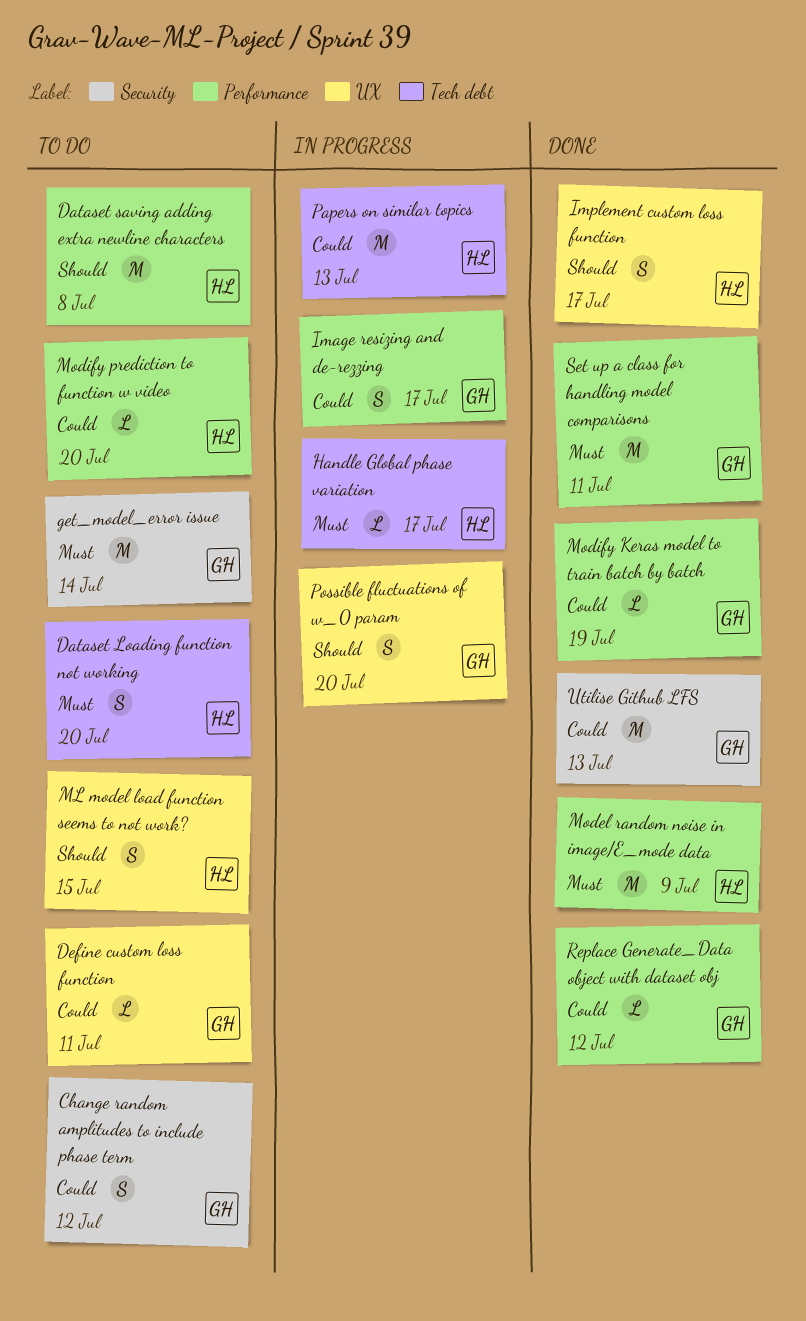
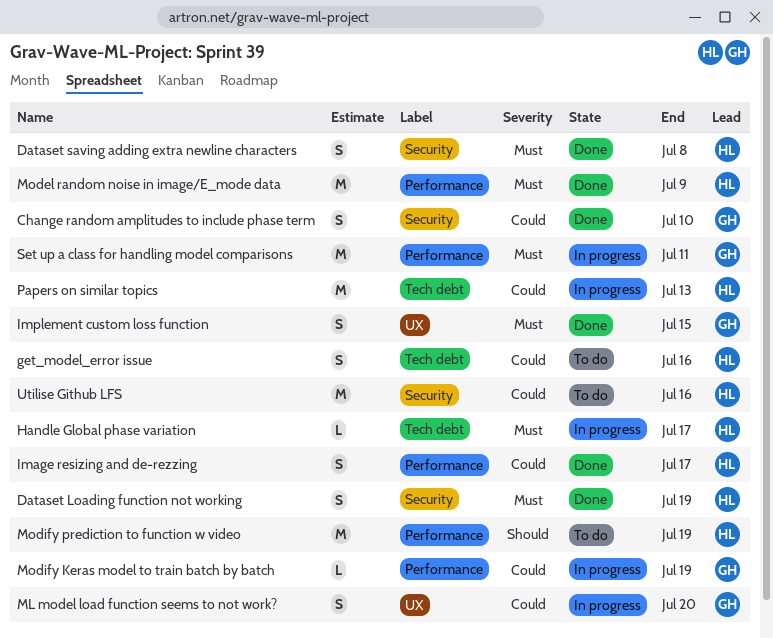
Change random amplitudes to include phase term, status: To do -> Done
Change random amplitudes to include phase term, due: Jul 12 -> Jul 10
Dataset Loading function not working, status: To do -> Done
Dataset Loading function not working, label: Tech debt -> Security
Dataset Loading function not working, due: Jul 20 -> Jul 19
Dataset saving adding extra newline characters, status: To do -> Done
Dataset saving adding extra newline characters, priority: Should -> Must
Dataset saving adding extra newline characters, label: Performance -> Security
Dataset saving adding extra newline characters, estimate: M -> S
Define custom loss function: present -> none
get_model_error issue, owner: GH -> HL
get_model_error issue, priority: Must -> Could
get_model_error issue, label: Security -> Tech debt
get_model_error issue, estimate: M -> S
get_model_error issue, due: Jul 14 -> Jul 16
Image resizing and de-rezzing, status: In progress -> Done
Image resizing and de-rezzing, owner: GH -> HL
Implement custom loss function, owner: HL -> GH
Implement custom loss function, priority: Should -> Must
Implement custom loss function, due: Jul 17 -> Jul 15
ML model load function seems to not work?, status: To do -> In progress
ML model load function seems to not work?, owner: HL -> GH
ML model load function seems to not work?, priority: Should -> Could
ML model load function seems to not work?, due: Jul 15 -> Jul 20
Modify Keras model to train batch by batch, status: Done -> In progress
Modify prediction to function w video, priority: Could -> Should
Modify prediction to function w video, estimate: L -> M
Modify prediction to function w video, due: Jul 20 -> Jul 19
Possible fluctuations of w_0 param: present -> none
Replace Generate_Data object with dataset obj: present -> none
Set up a class for handling model comparisons, status: Done -> In progress
Utilise Github LFS, status: Done -> To do
Utilise Github LFS, owner: GH -> HL
Utilise Github LFS, due: Jul 13 -> Jul 16

